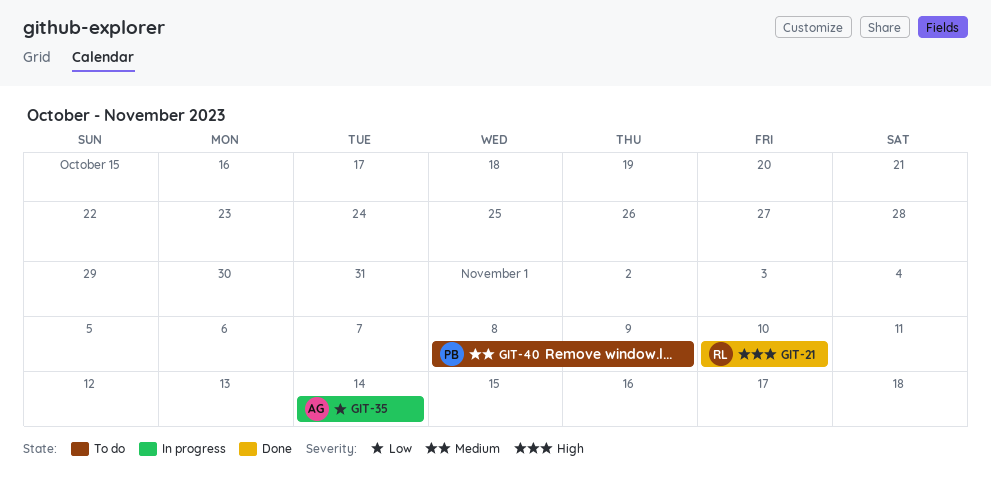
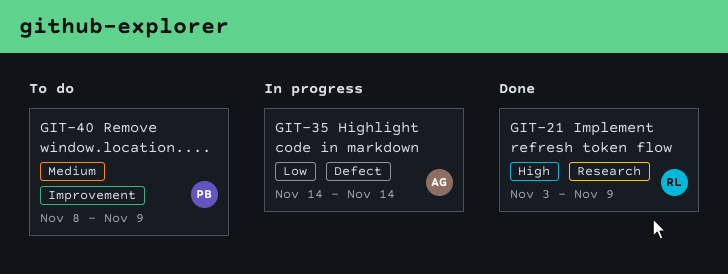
GIT-21, start: Nov 10 -> Nov 3
GIT-21, due: Nov 10 -> Nov 9

